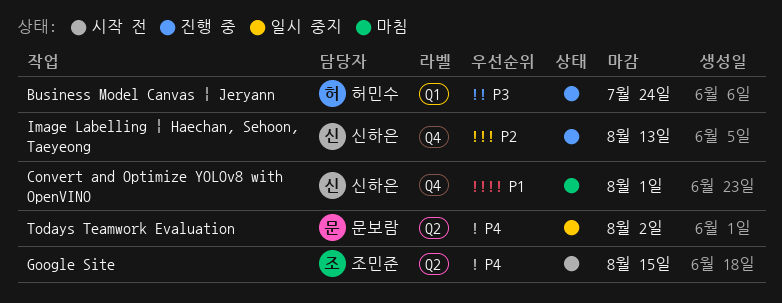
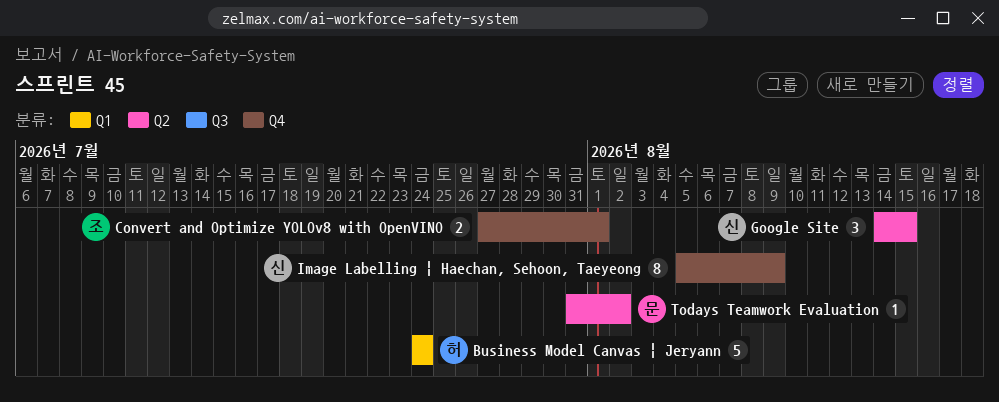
Convert and Optimize YOLOv8 with OpenVINO, owner: 신하은 -> 조민준
Google Site, owner: 조민준 -> 신하은
Image Labelling | Haechan, Sehoon, Taeyeong, due: Aug 13 -> Aug 9

